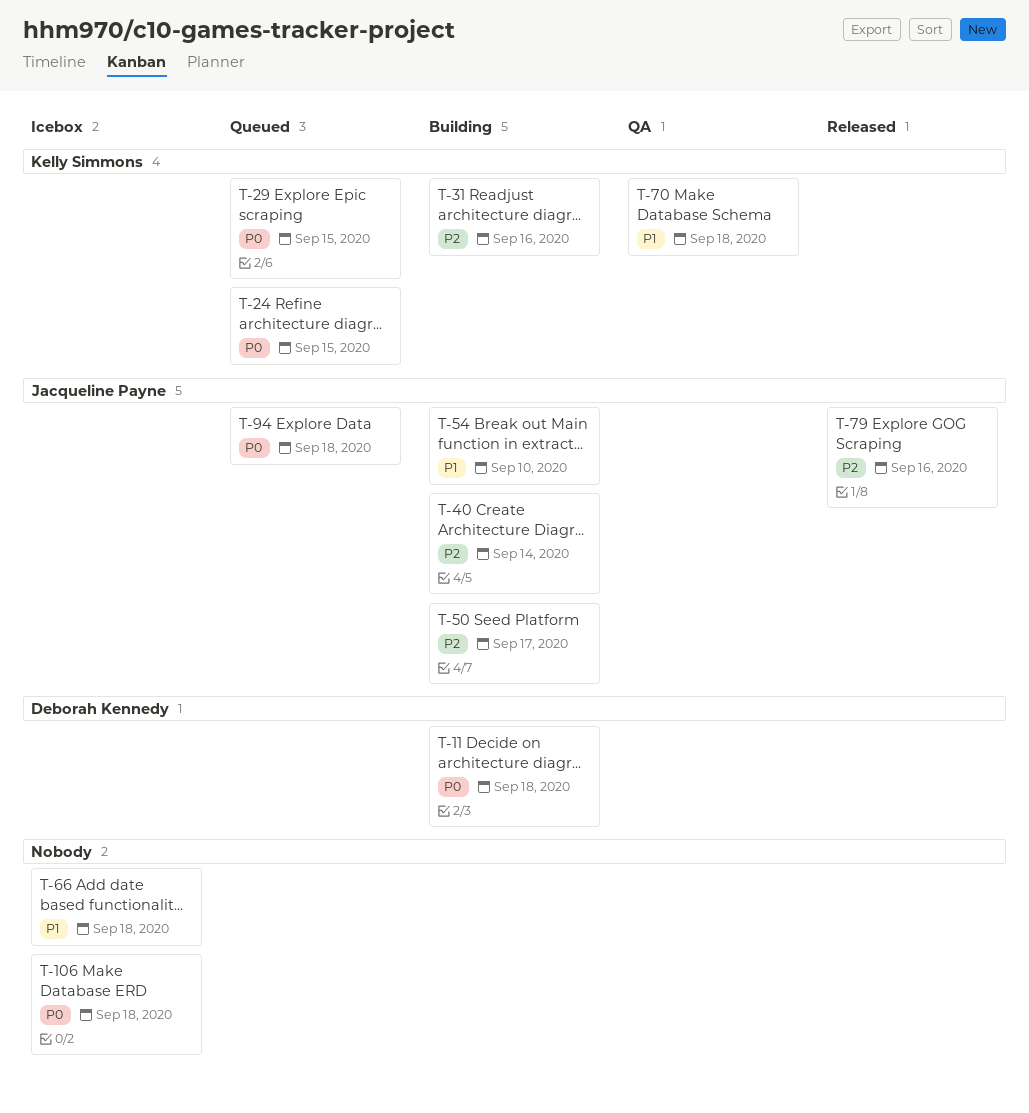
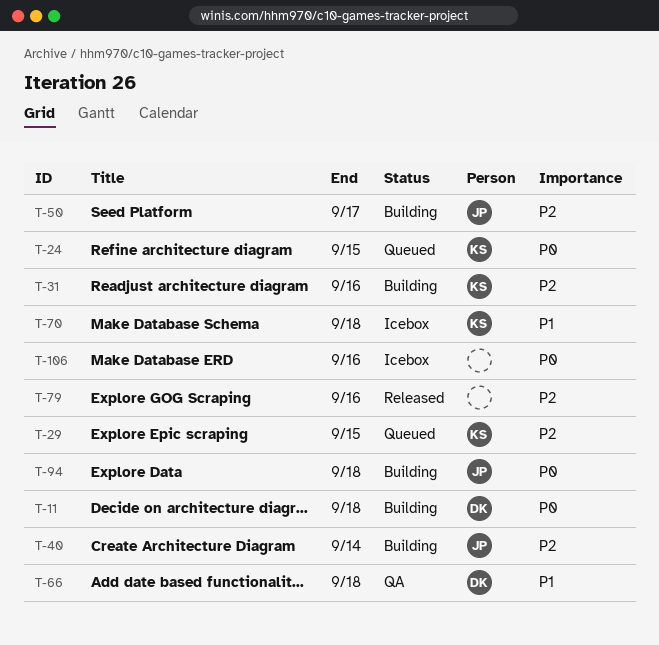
T-29, priority: P0 -> P2
T-54: present -> none
T-66, status: Icebox -> QA
T-66, owner: none -> Deborah Kennedy
T-70, status: QA -> Icebox
T-79, owner: Jacqueline Payne -> none
T-94, status: Queued -> Building
T-106, due: Sep 18 -> Sep 16

